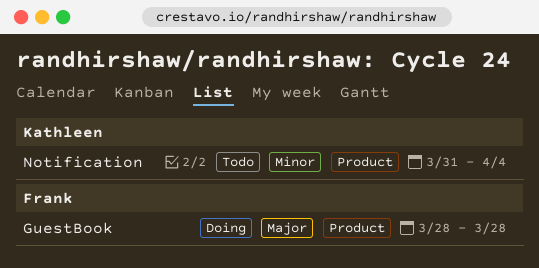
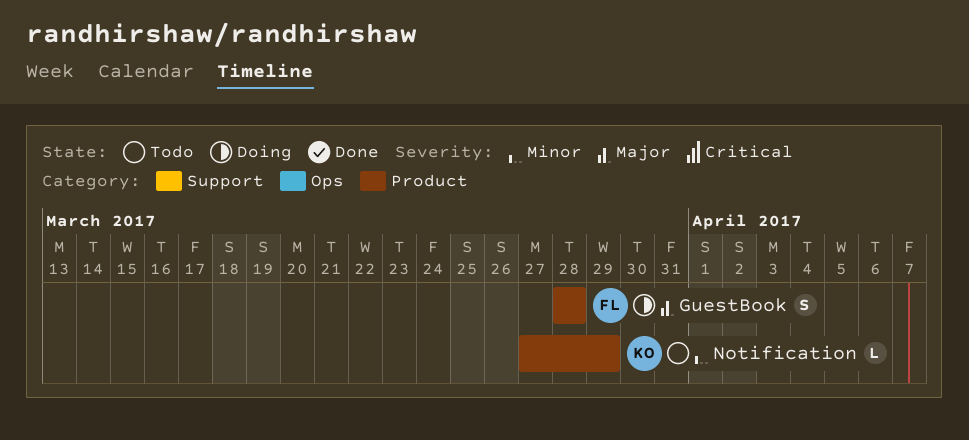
Notification, start: Mar 31 -> Mar 27
Notification, due: Apr 4 -> Mar 29

